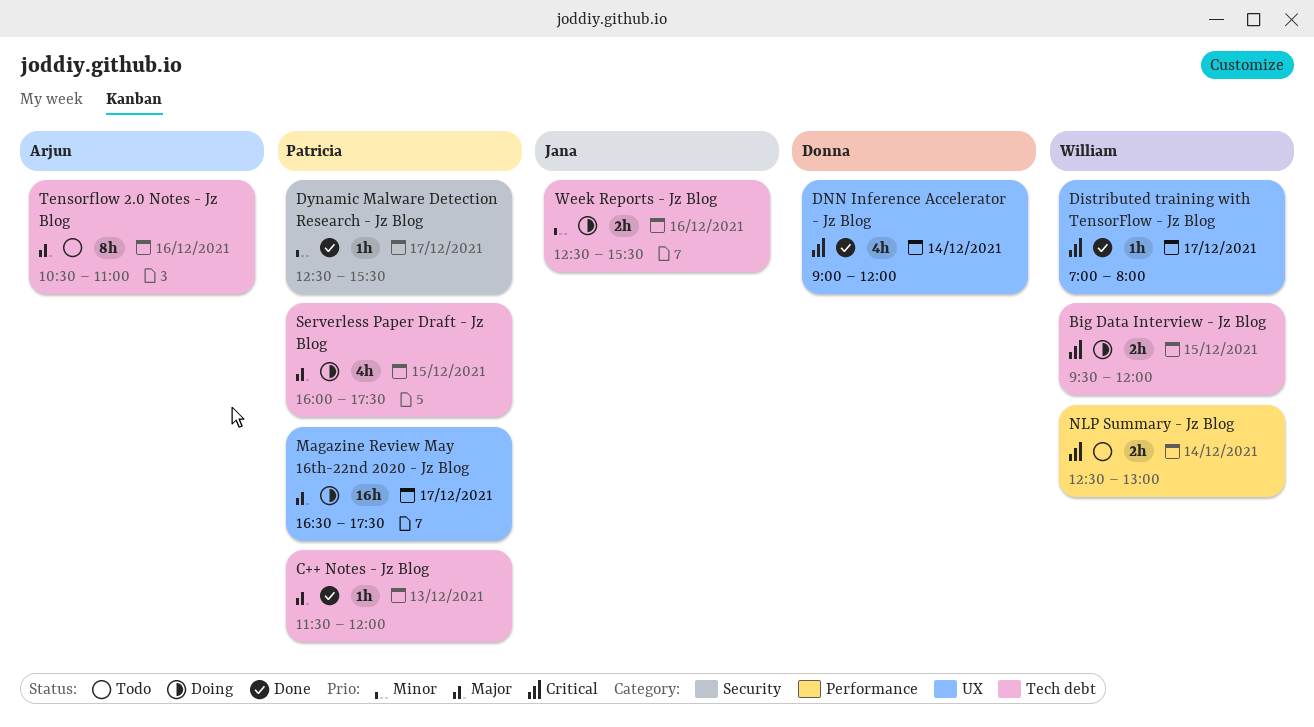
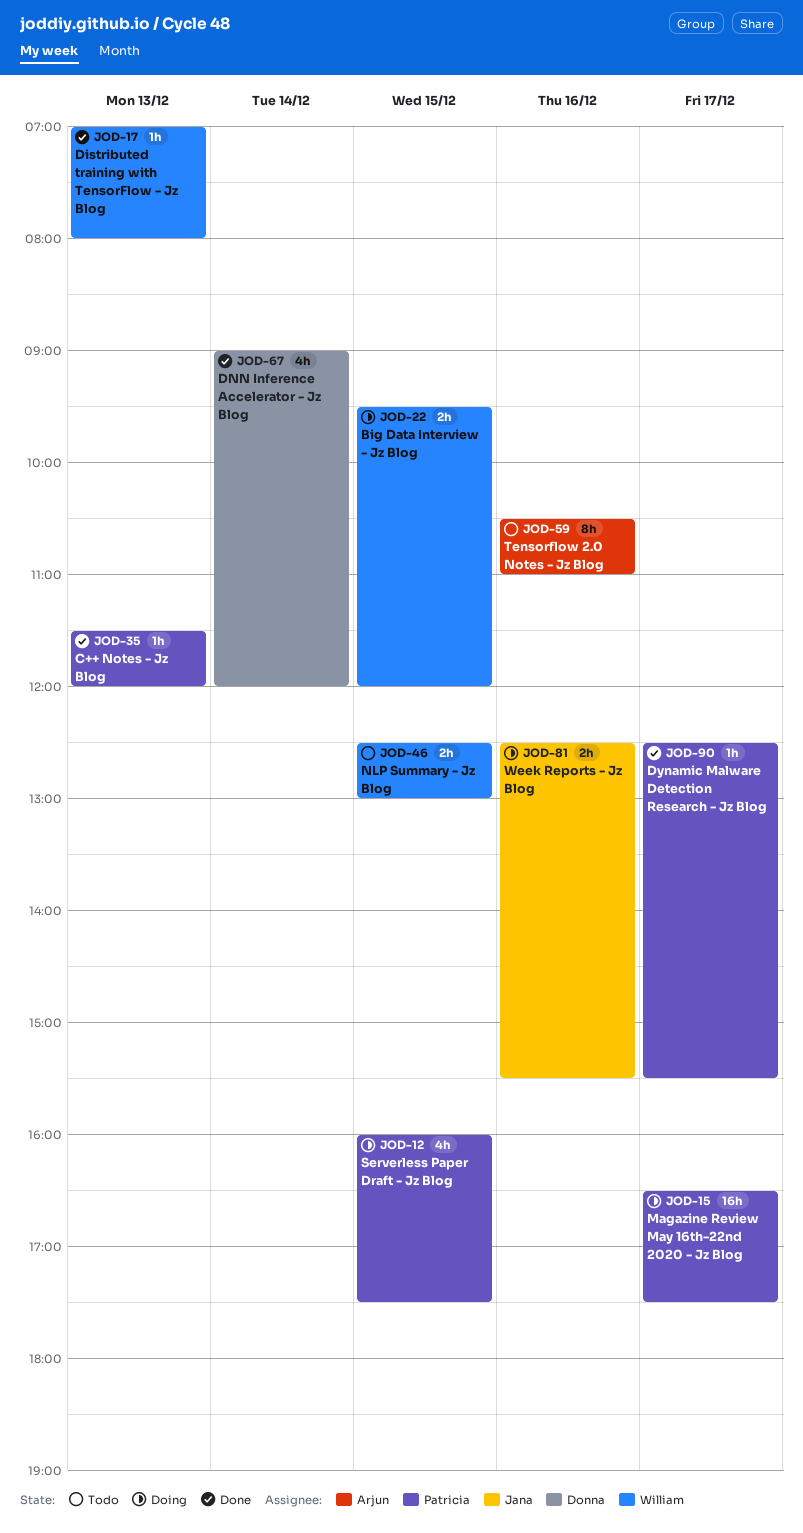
Distributed training with TensorFlow - Jz Blog, day: Dec 17 -> Dec 13
NLP Summary - Jz Blog, day: Dec 14 -> Dec 15

